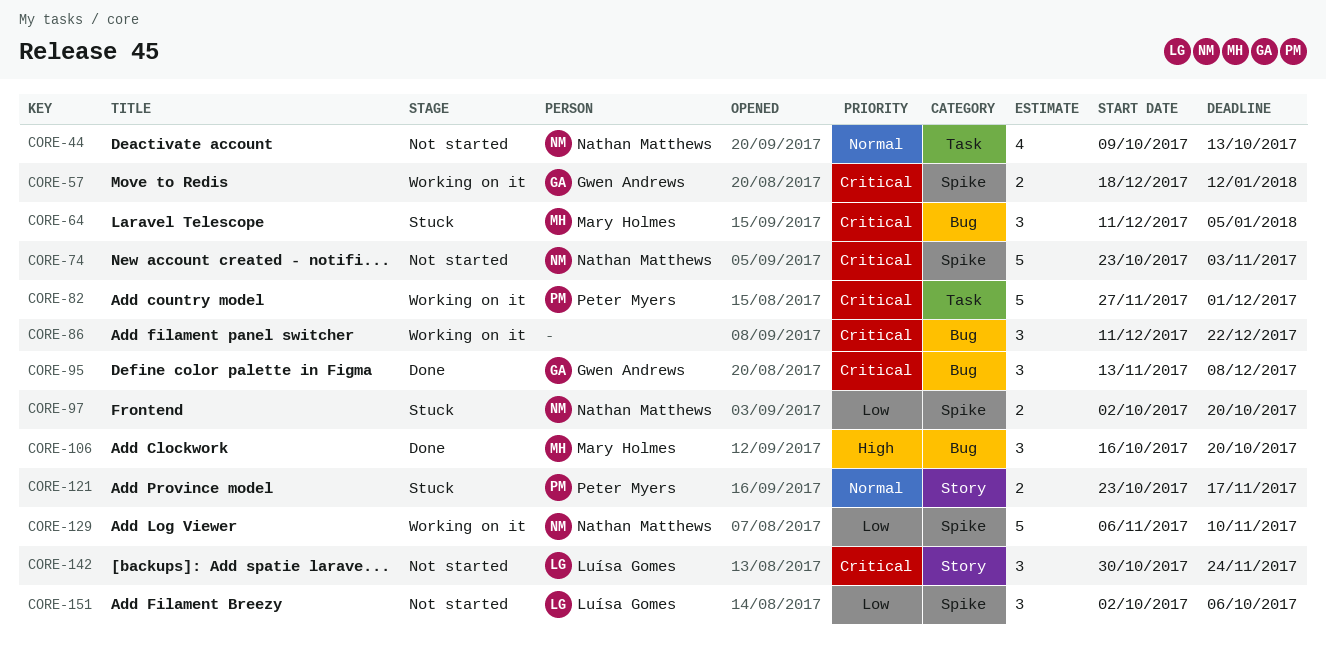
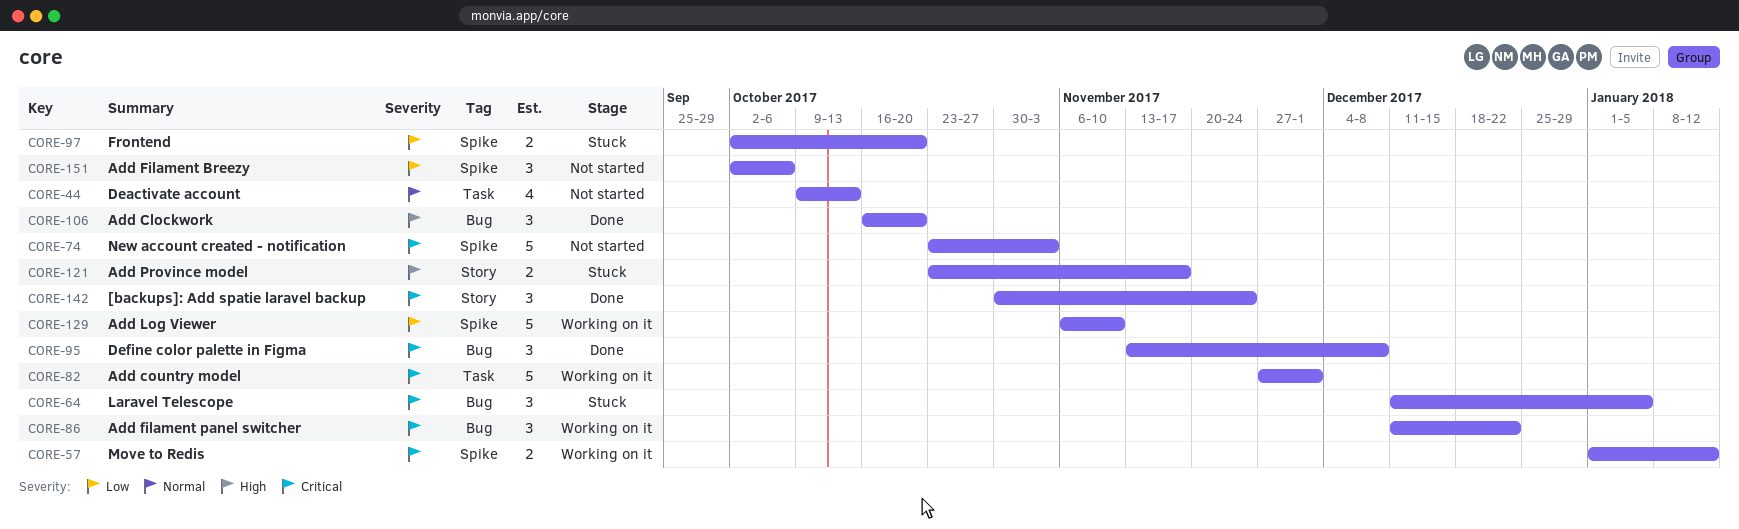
CORE-57, start: Dec 18 -> Jan 1
CORE-121, priority: Normal -> High
CORE-142, status: Not started -> Done

